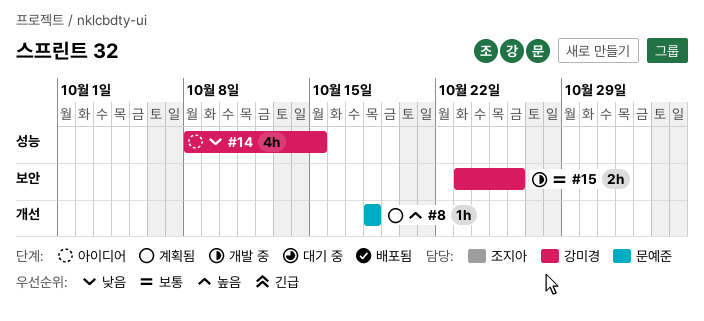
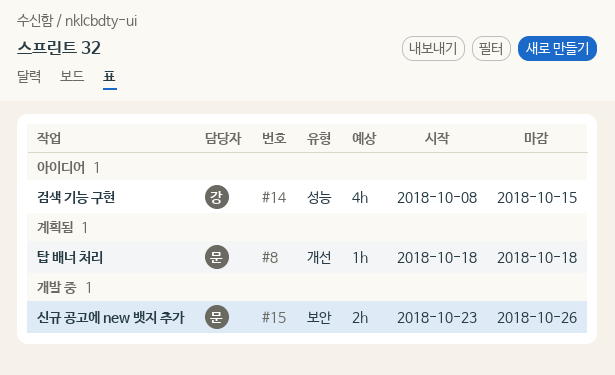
#15, owner: 강미경 -> 문예준

